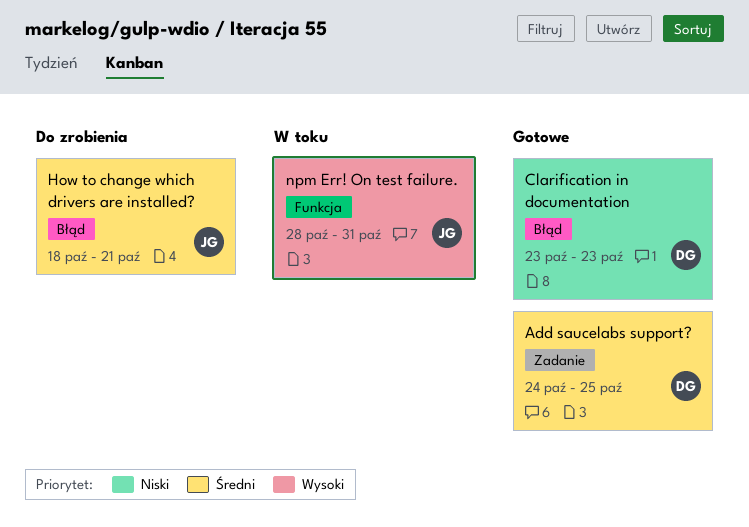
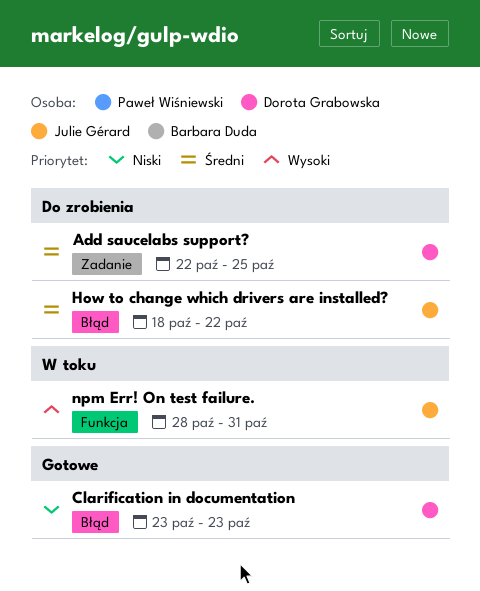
Add saucelabs support?, status: Gotowe -> Do zrobienia
Add saucelabs support?, start: Oct 24 -> Oct 22
How to change which drivers are installed?, due: Oct 21 -> Oct 22

